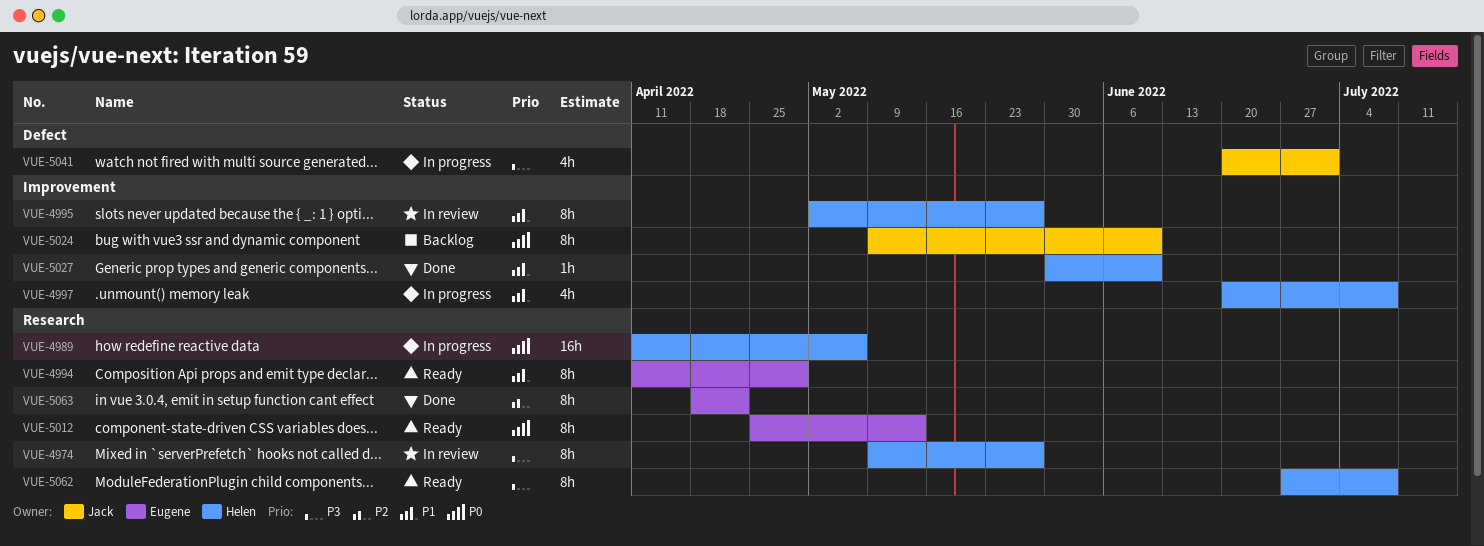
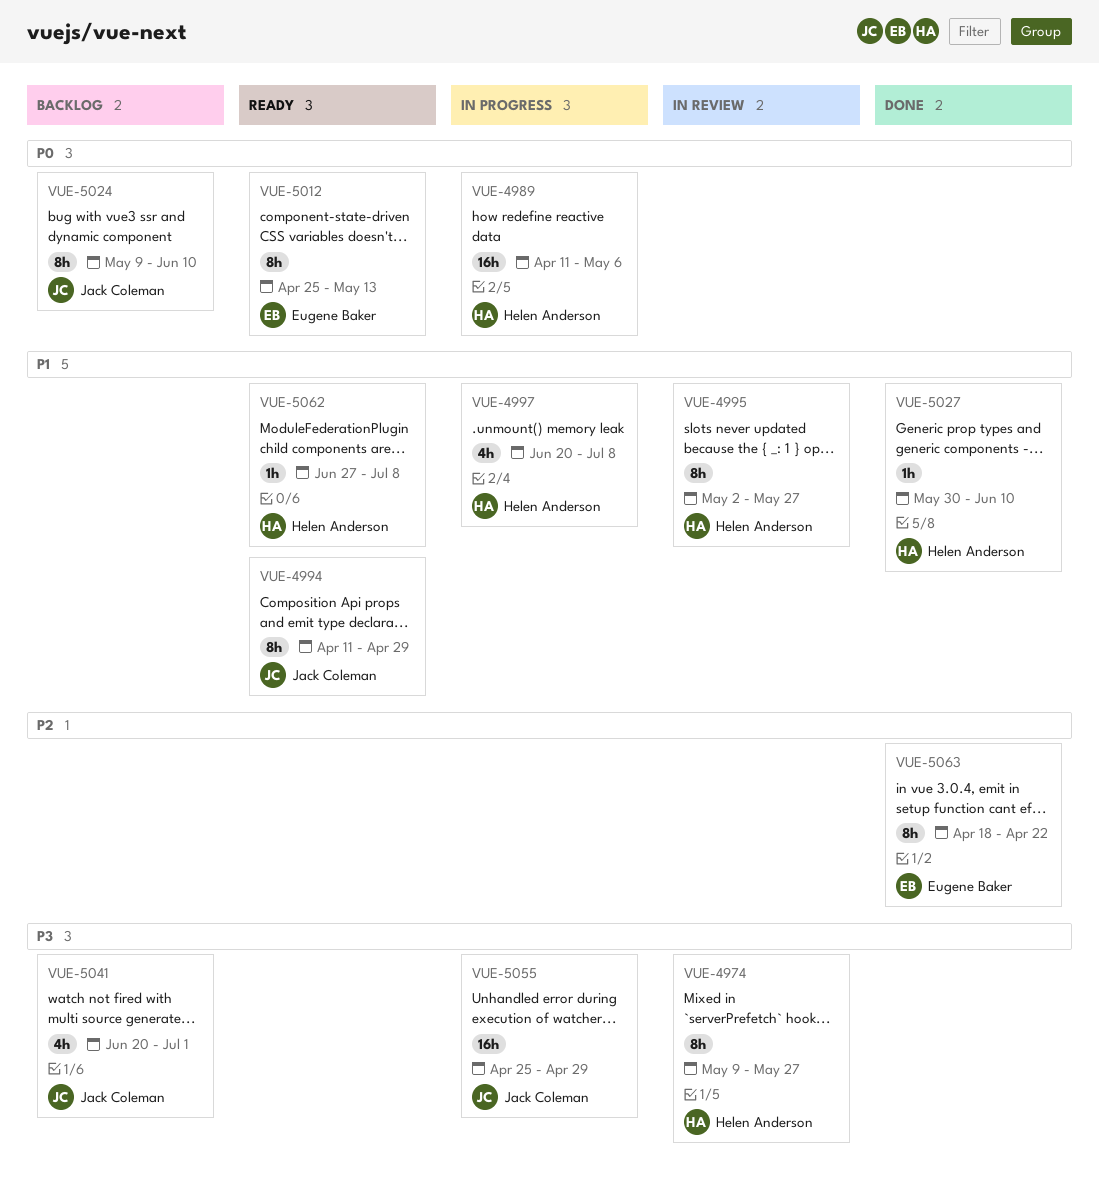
VUE-4994, owner: Eugene Baker -> Jack Coleman
VUE-5041, status: In progress -> Backlog
VUE-5055: none -> present
VUE-5062, priority: P3 -> P1
VUE-5062, estimate: 8h -> 1h

